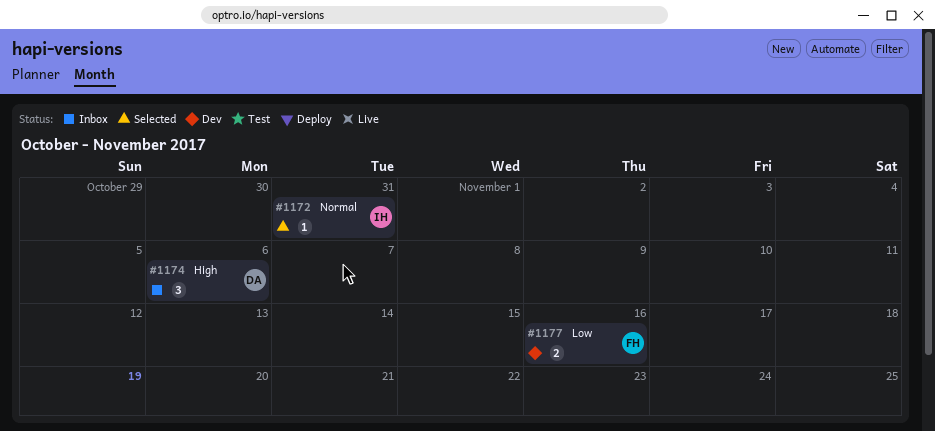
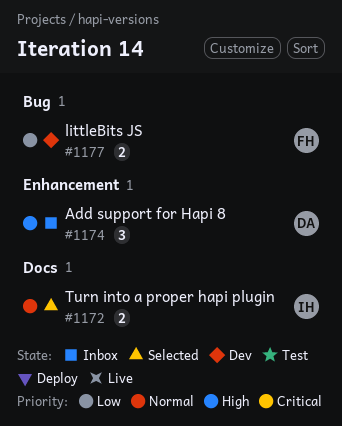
#1172, estimate: 1 -> 2

